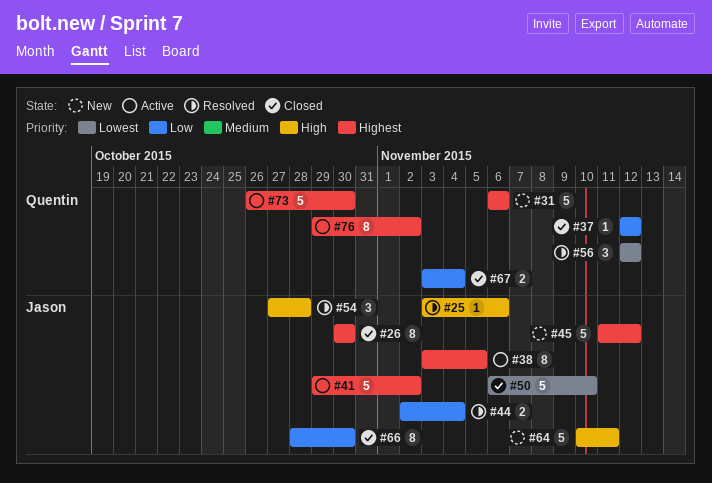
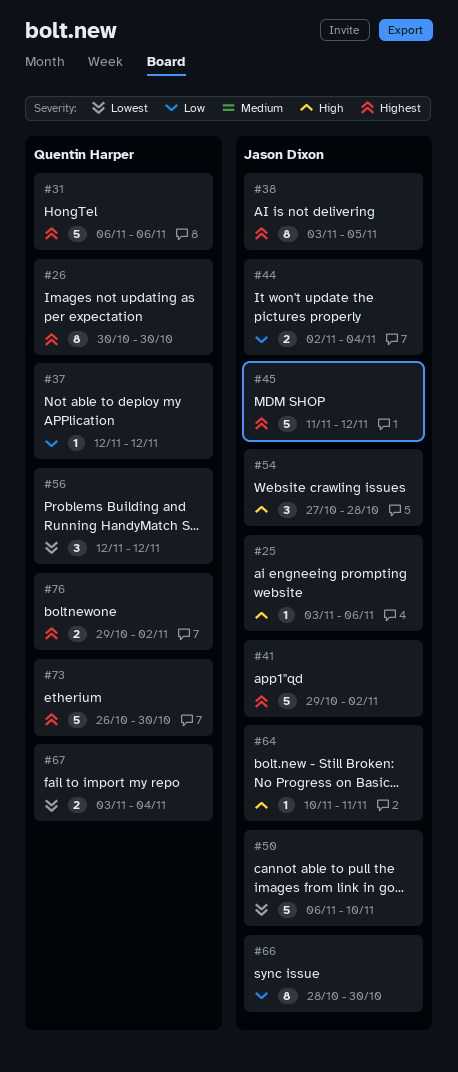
#26, owner: Jason Dixon -> Quentin Harper
#64, estimate: 5 -> 1
#67, priority: Low -> Lowest
#76, estimate: 8 -> 2

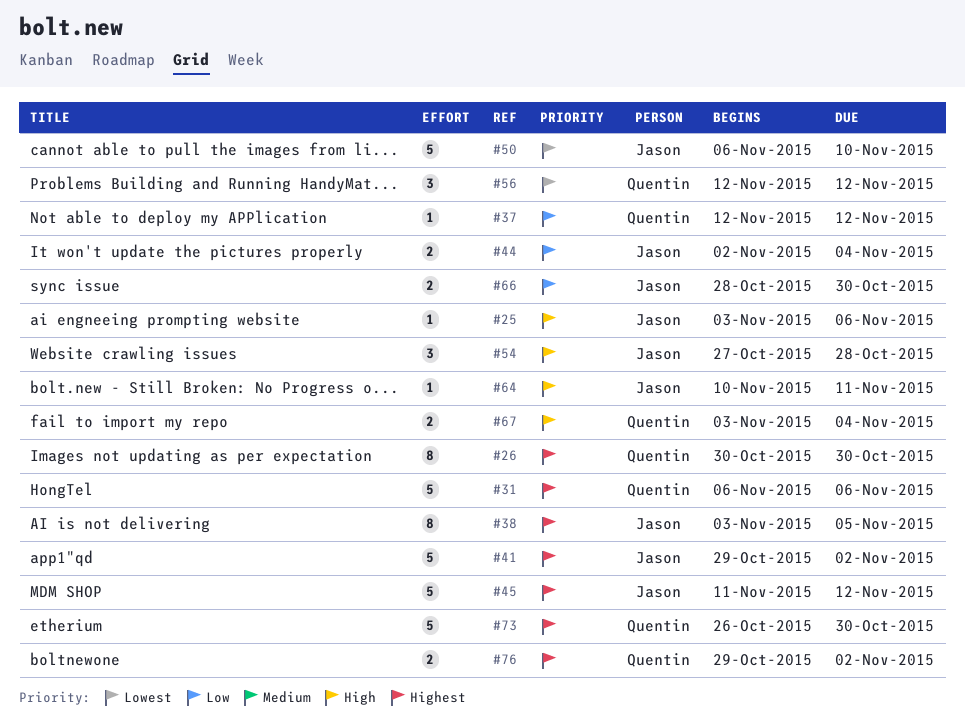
#66, estimate: 8 -> 2
#67, priority: Lowest -> High

